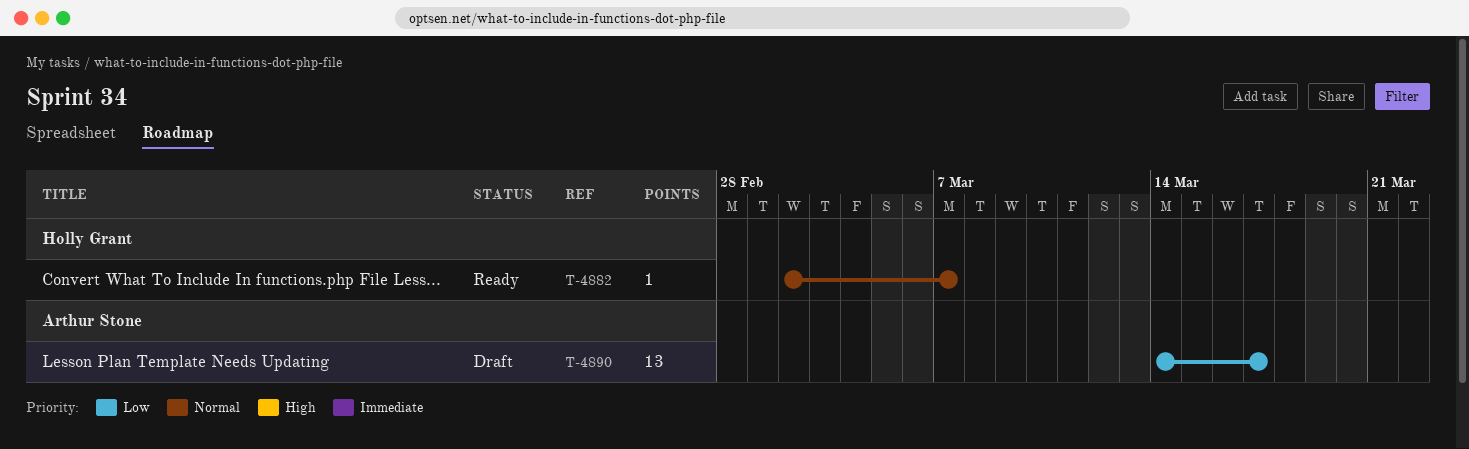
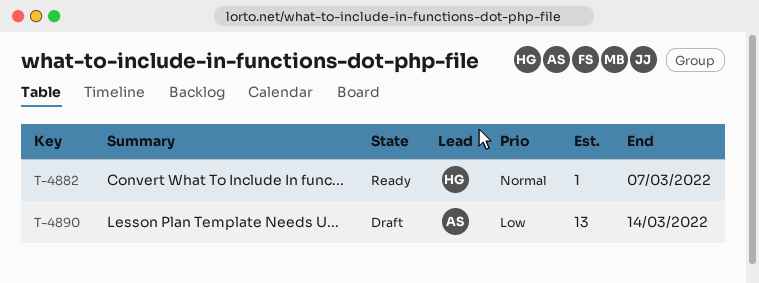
T-4890, due: Mar 17 -> Mar 14

